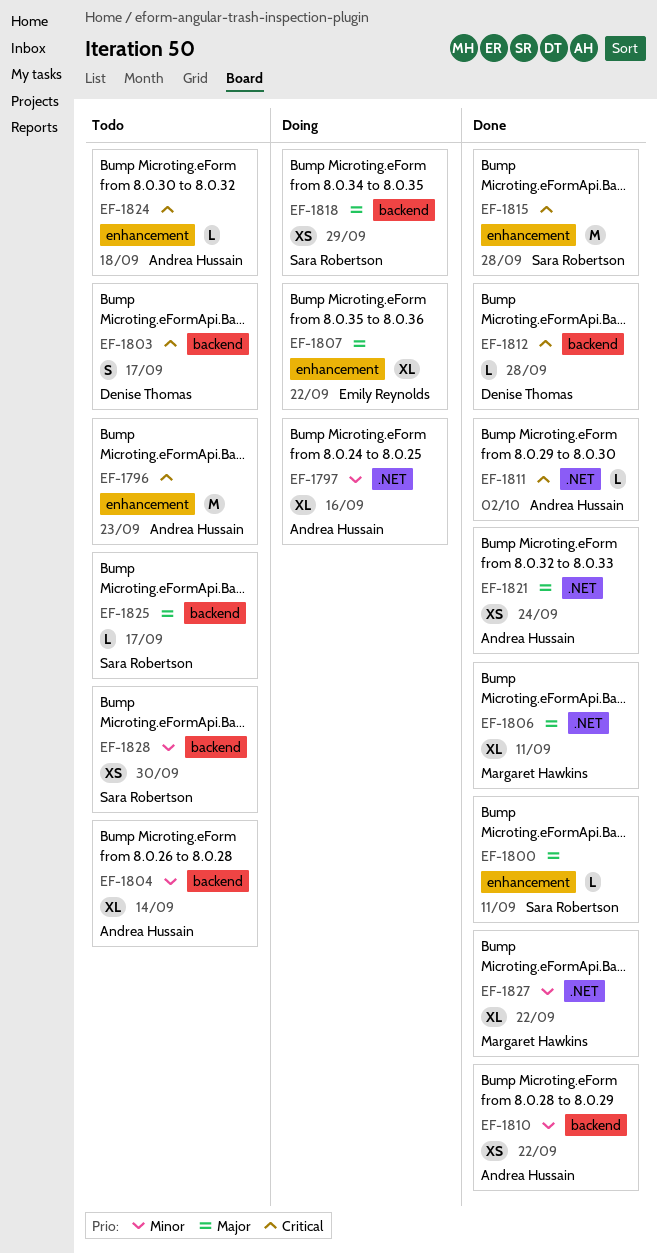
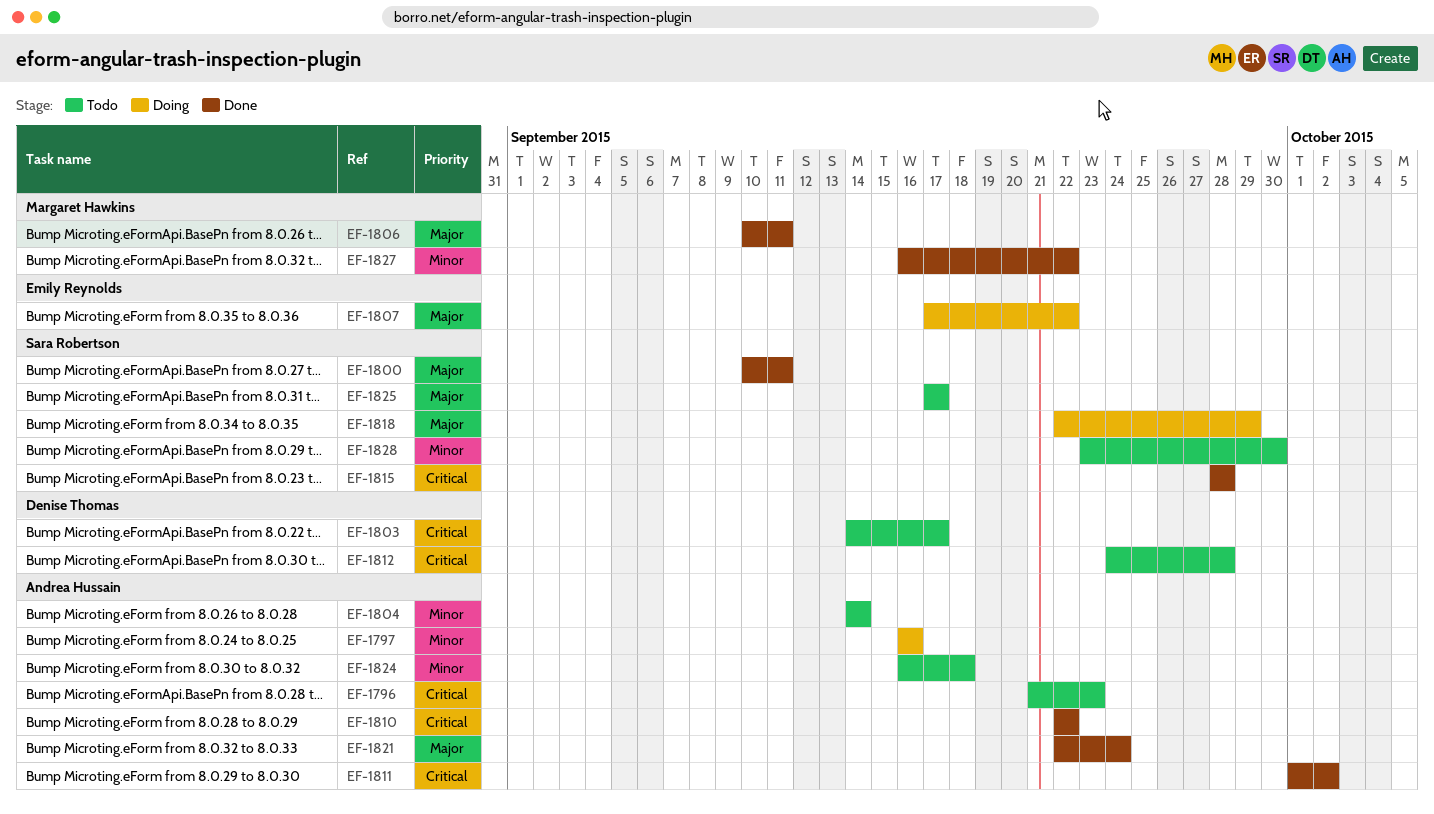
EF-1810, priority: Minor -> Critical
EF-1812, status: Done -> Todo
EF-1824, priority: Critical -> Minor

